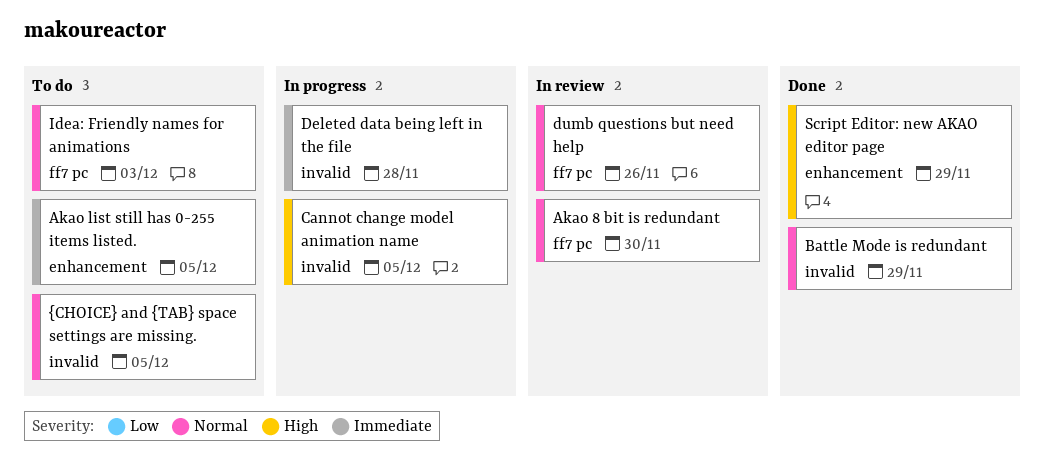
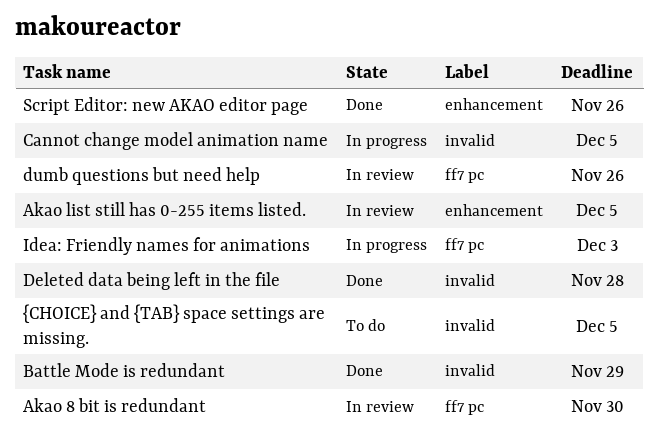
Akao list still has 0-255 items listed., status: To do -> In review
Deleted data being left in the file, status: In progress -> Done
Idea: Friendly names for animations, status: To do -> In progress
Script Editor: new AKAO editor page, due: Nov 29 -> Nov 26

